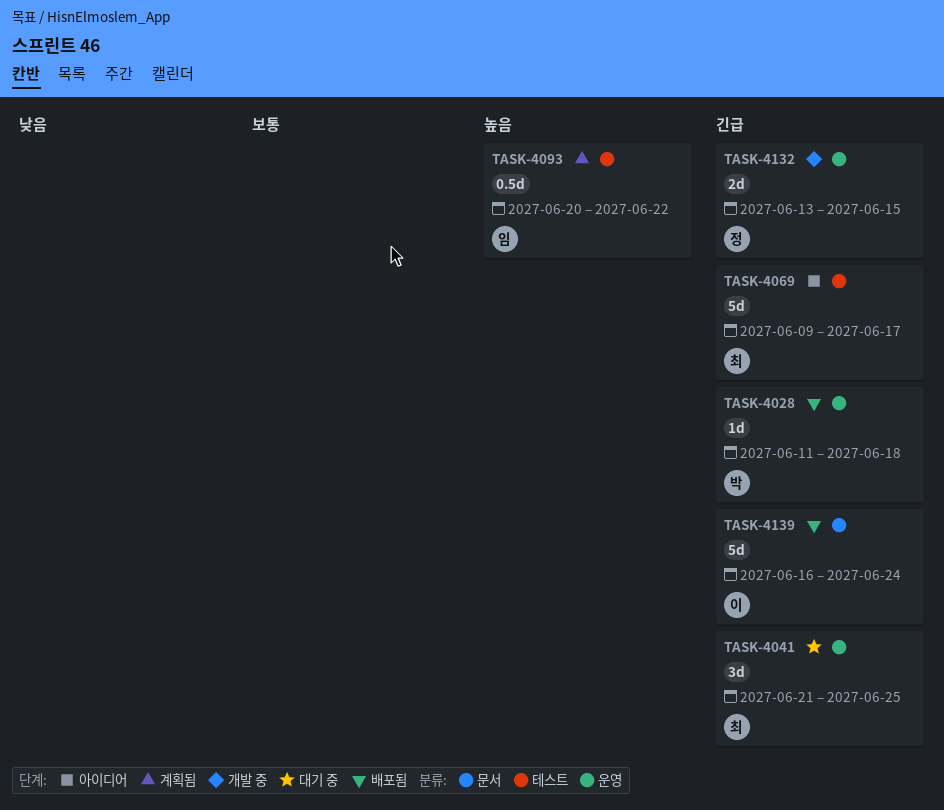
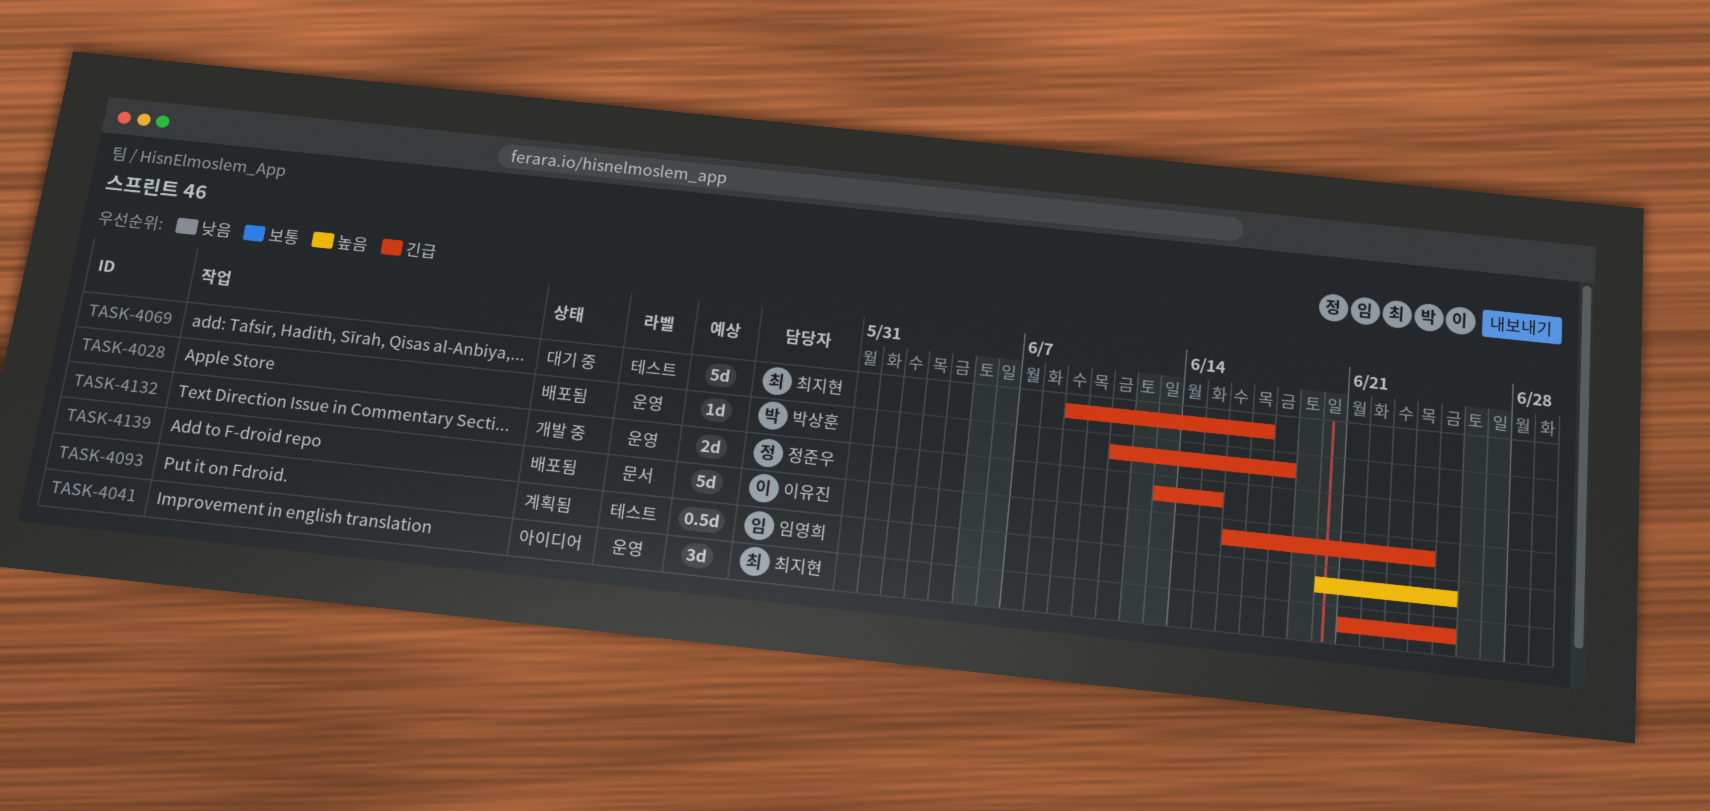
TASK-4041, status: 대기 중 -> 아이디어
TASK-4069, status: 아이디어 -> 대기 중
TASK-4093, due: Jun 22 -> Jun 25

